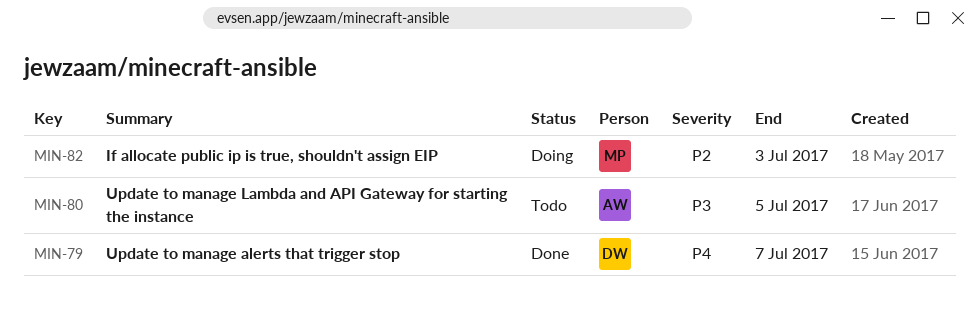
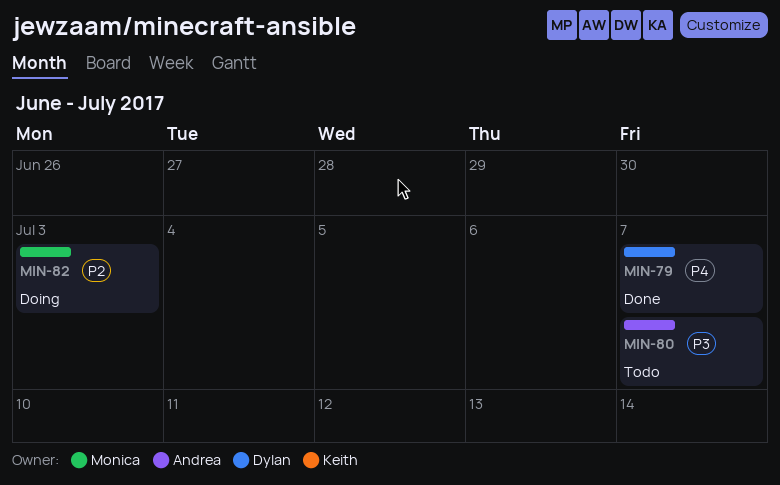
MIN-80, due: Jul 5 -> Jul 7

